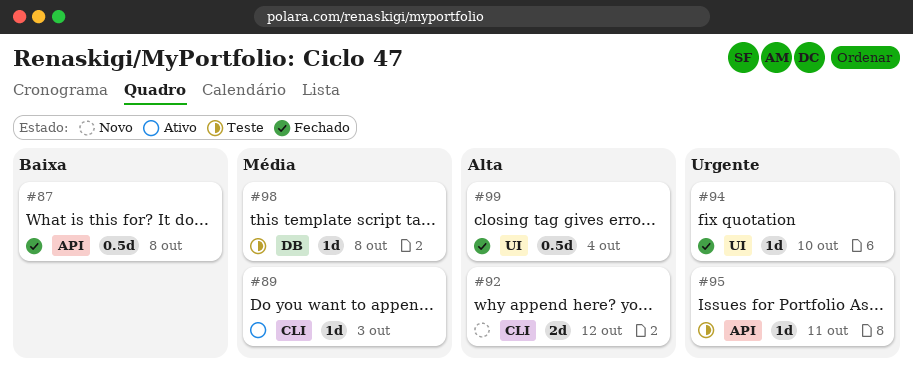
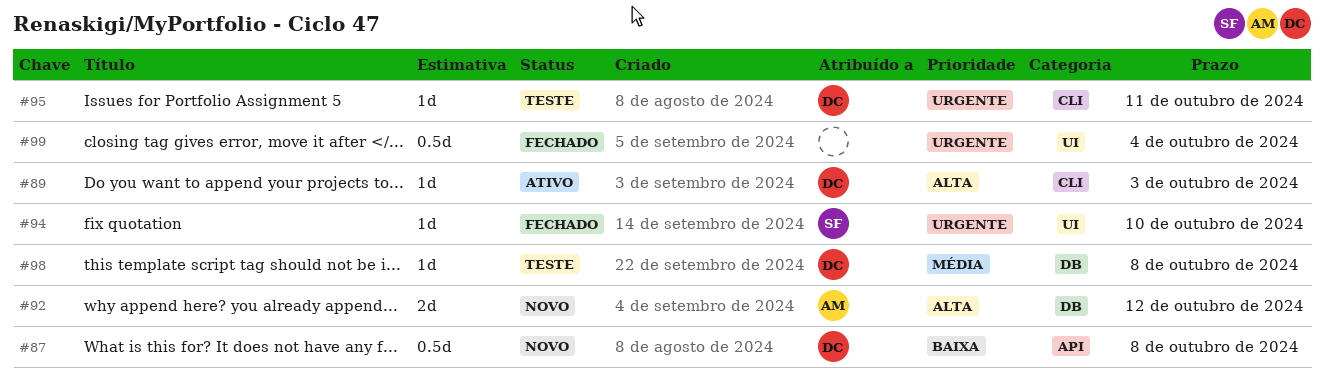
#87, status: Fechado -> Novo
#89, priority: Média -> Alta
#92, label: CLI -> DB
#95, label: API -> CLI
#99, priority: Alta -> Urgente

